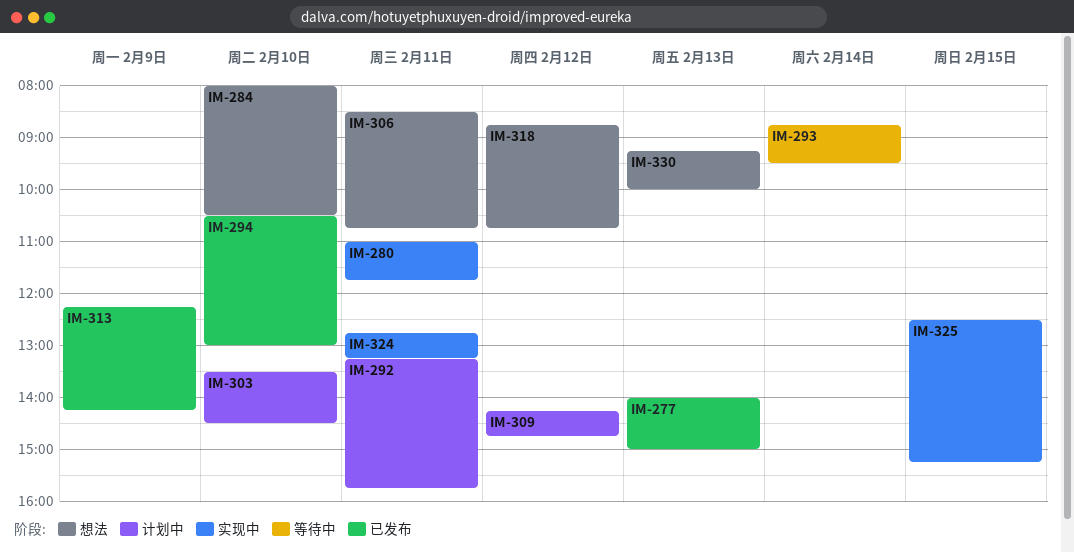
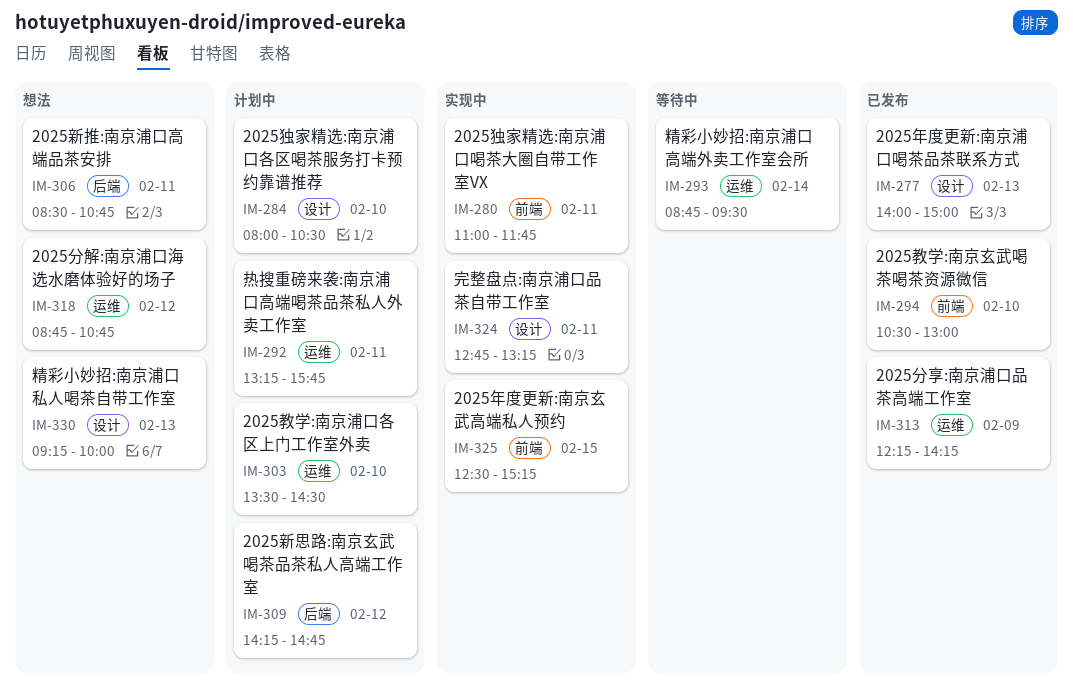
IM-284, status: 想法 -> 计划中

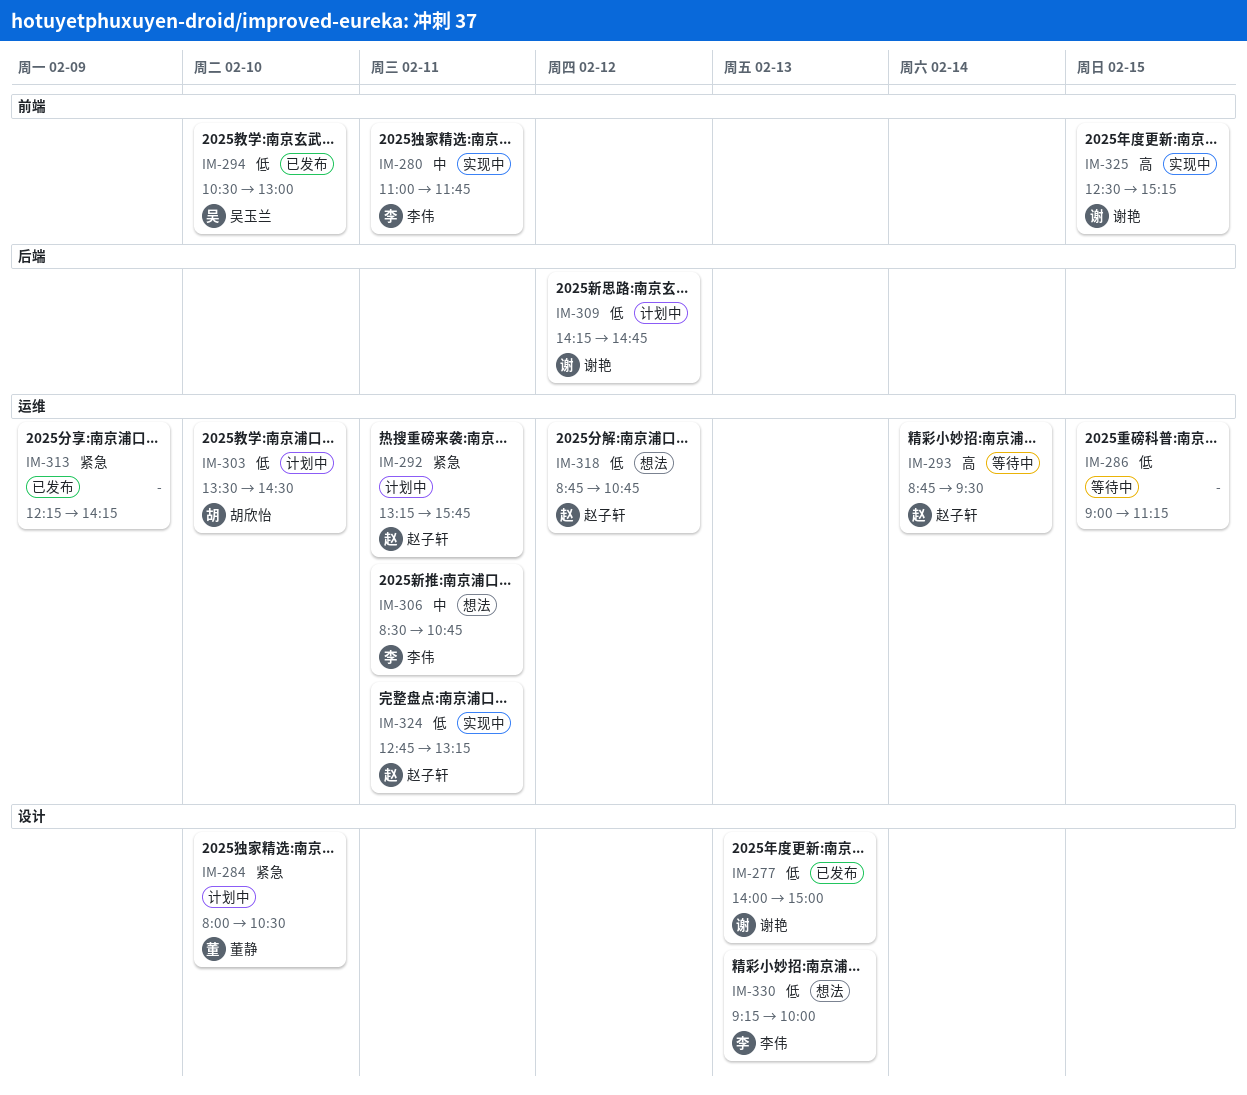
IM-286: none -> present
IM-306, label: 后端 -> 运维
IM-324, label: 设计 -> 运维

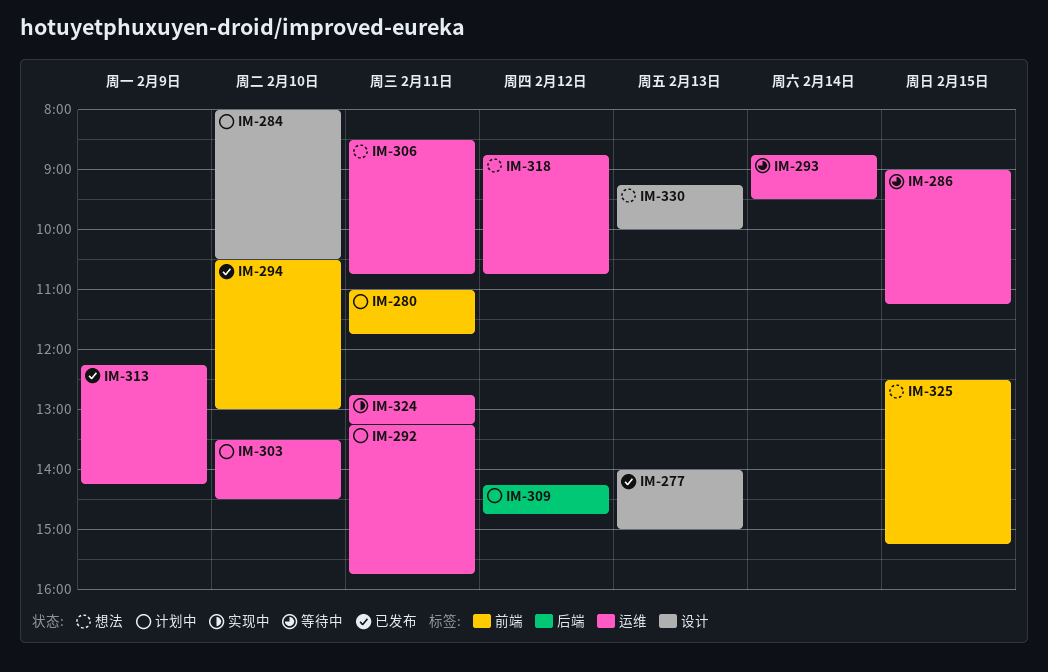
IM-280, status: 实现中 -> 计划中
IM-325, status: 实现中 -> 想法

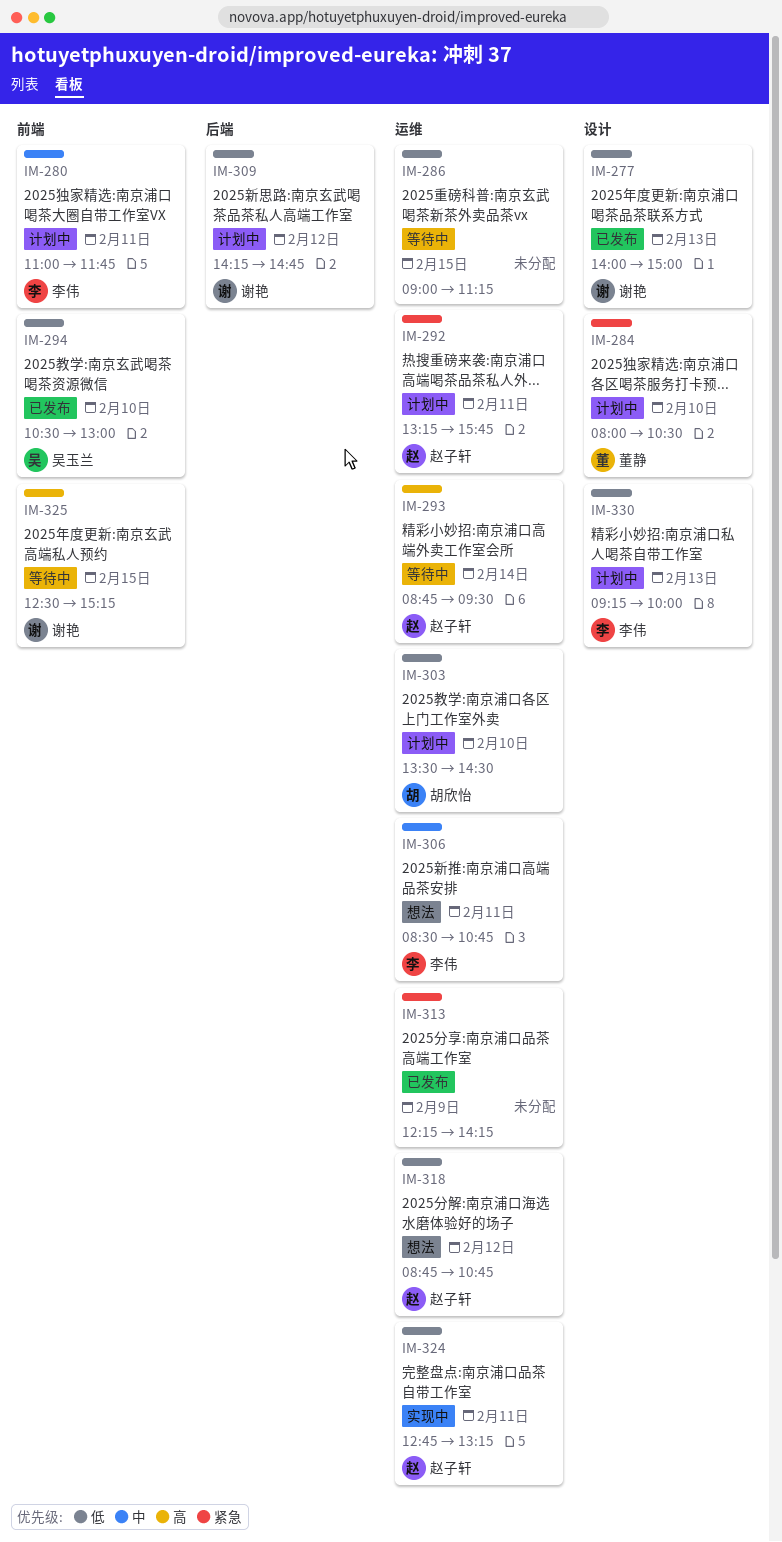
IM-325, status: 想法 -> 等待中
IM-330, status: 想法 -> 计划中

